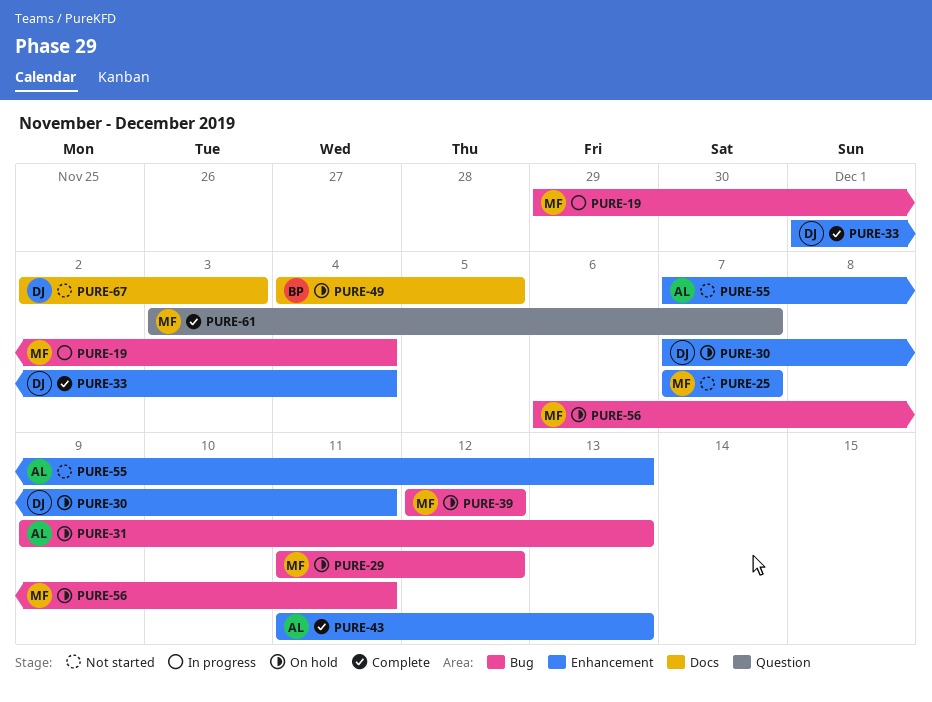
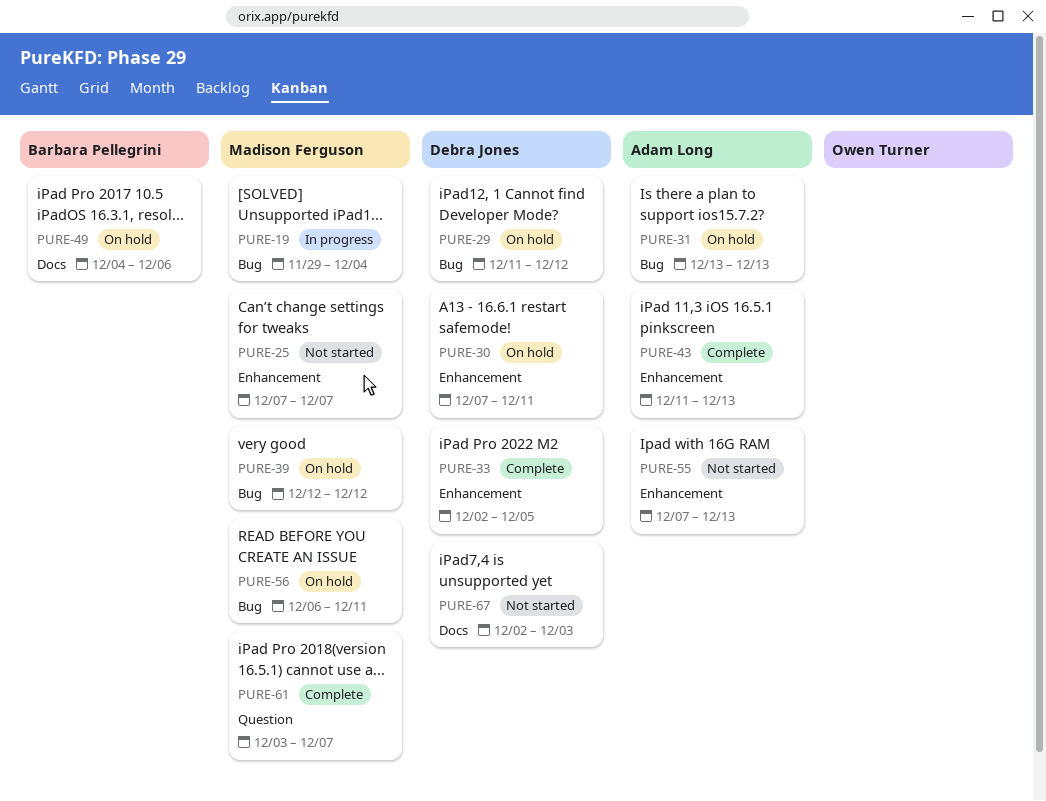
PURE-29, owner: Madison Ferguson -> Debra Jones
PURE-31, start: Dec 9 -> Dec 13
PURE-33, start: Dec 1 -> Dec 2
PURE-33, due: Dec 4 -> Dec 5
PURE-49, due: Dec 5 -> Dec 6

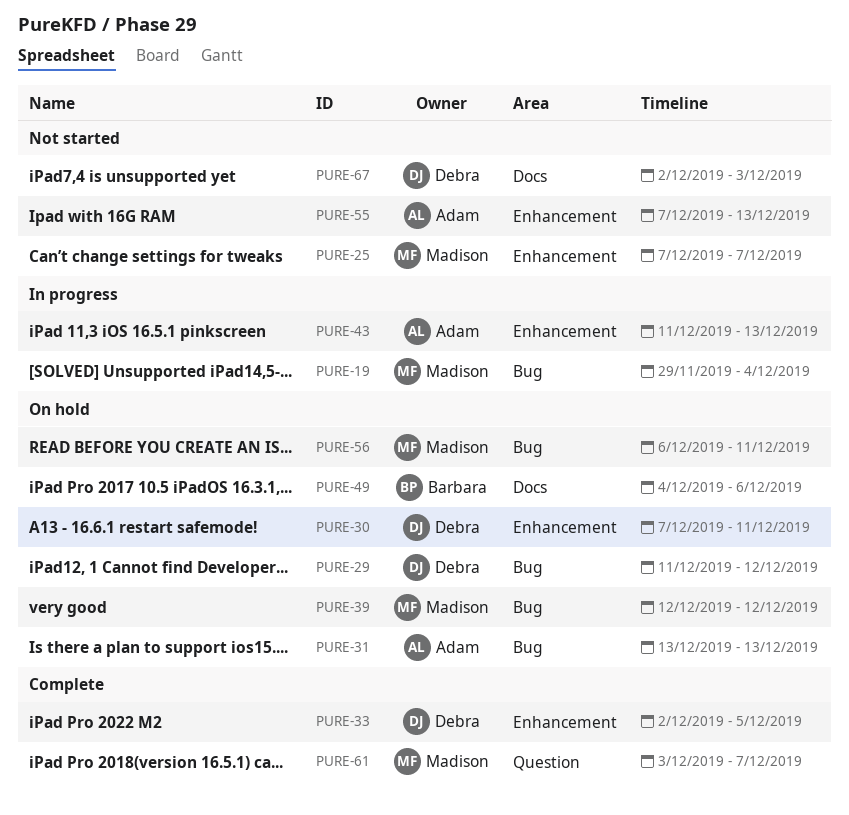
PURE-43, status: Complete -> In progress

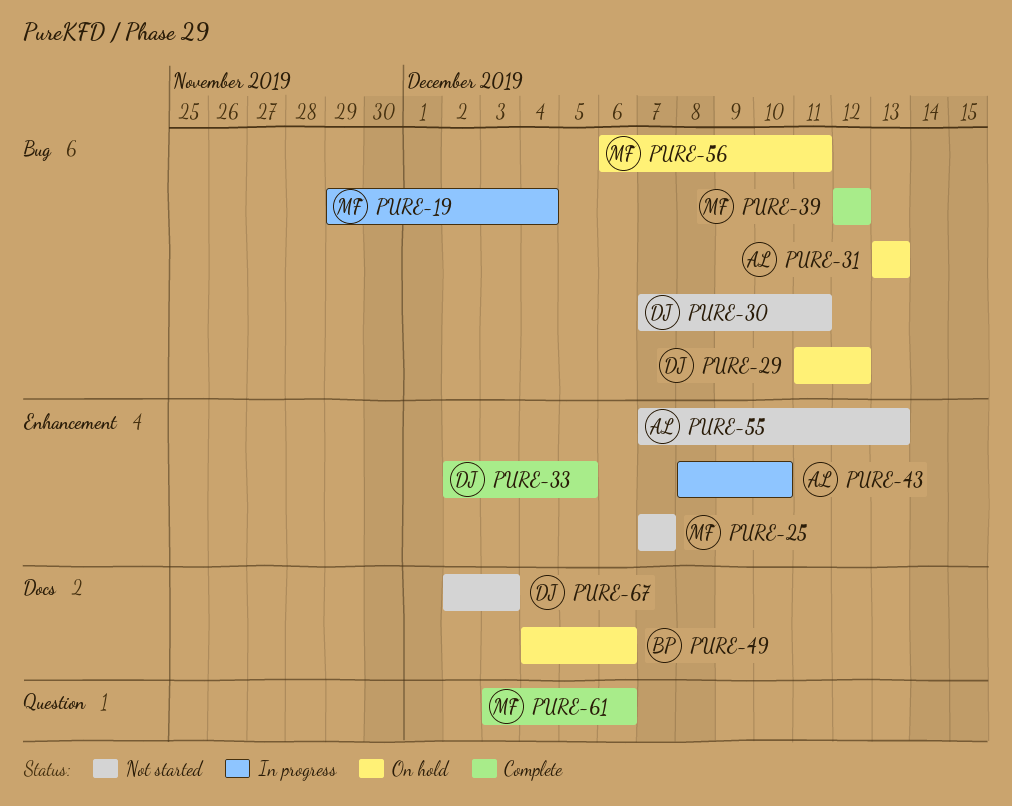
PURE-30, status: On hold -> Not started
PURE-30, label: Enhancement -> Bug
PURE-39, status: On hold -> Complete
PURE-43, start: Dec 11 -> Dec 8
PURE-43, due: Dec 13 -> Dec 10
PURE-61, due: Dec 7 -> Dec 6

